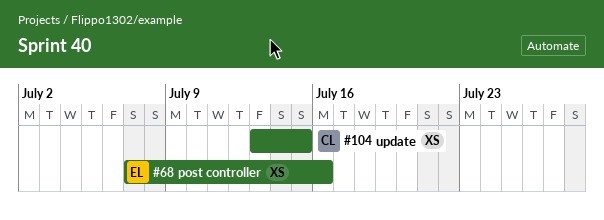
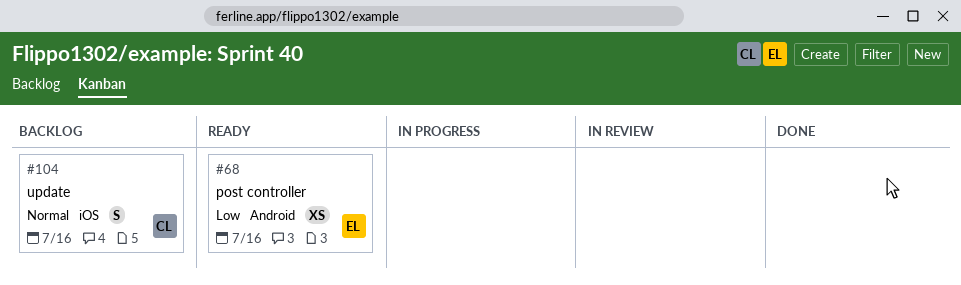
#104, estimate: XS -> S
#104, due: Jul 15 -> Jul 16

